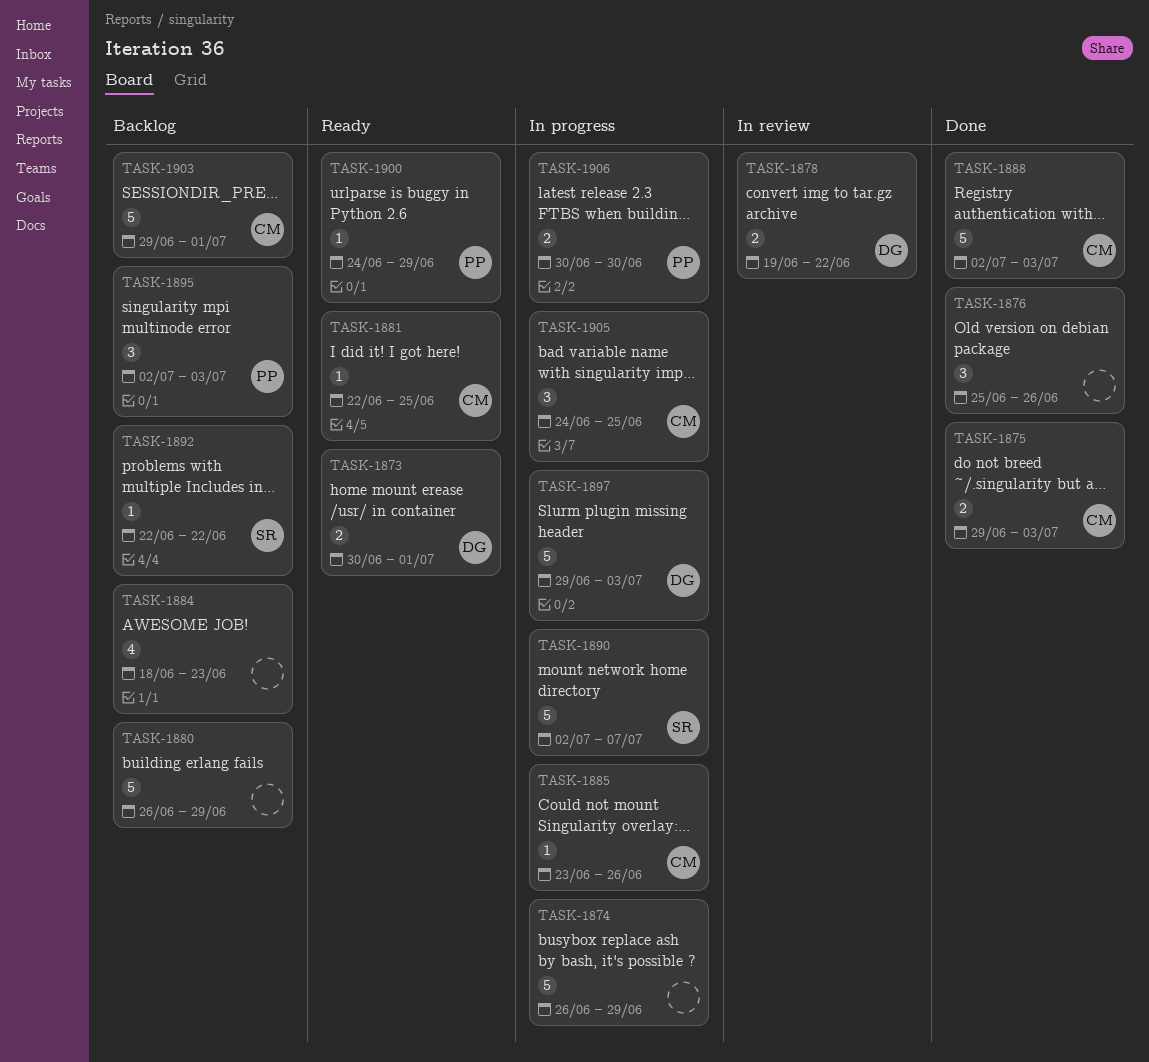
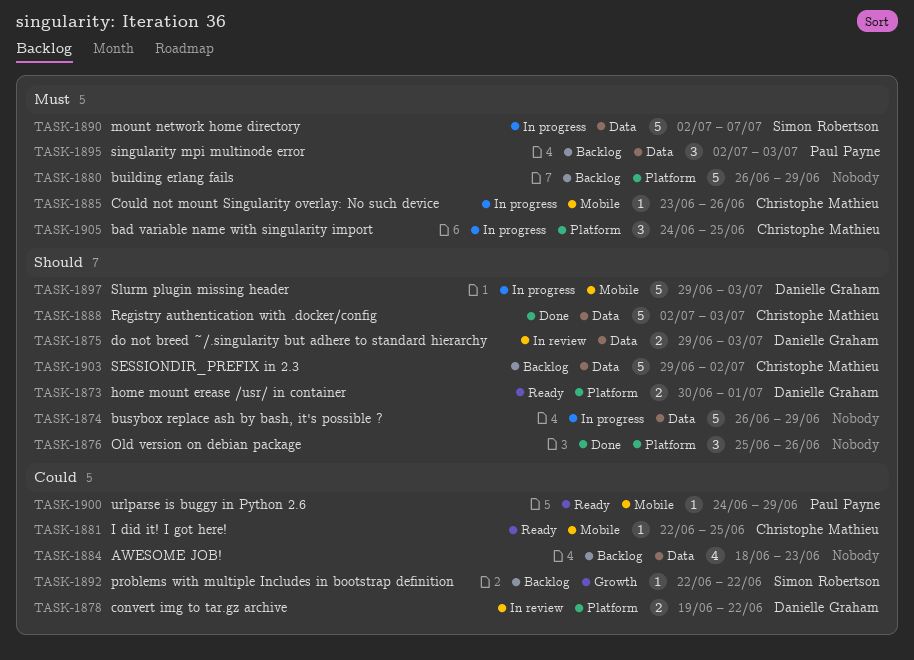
TASK-1875, status: Done -> In review
TASK-1875, owner: Christophe Mathieu -> Danielle Graham
TASK-1903, due: Jul 1 -> Jul 2
TASK-1906: present -> none

